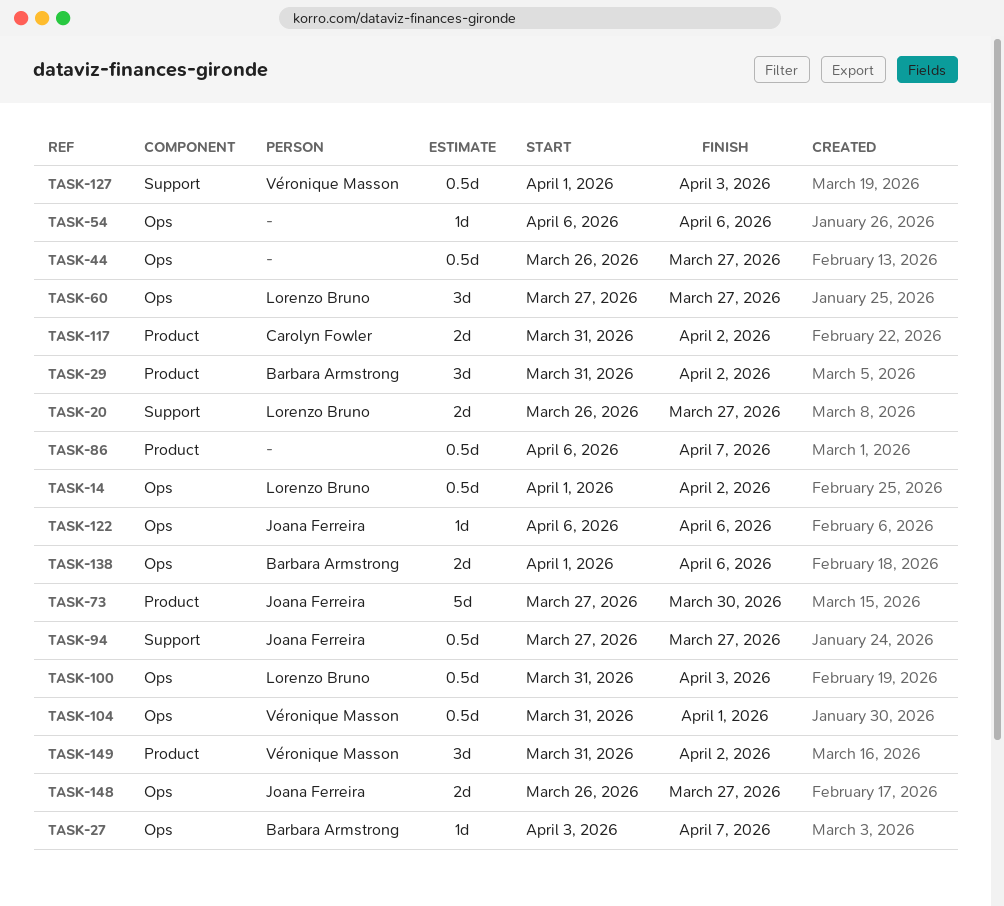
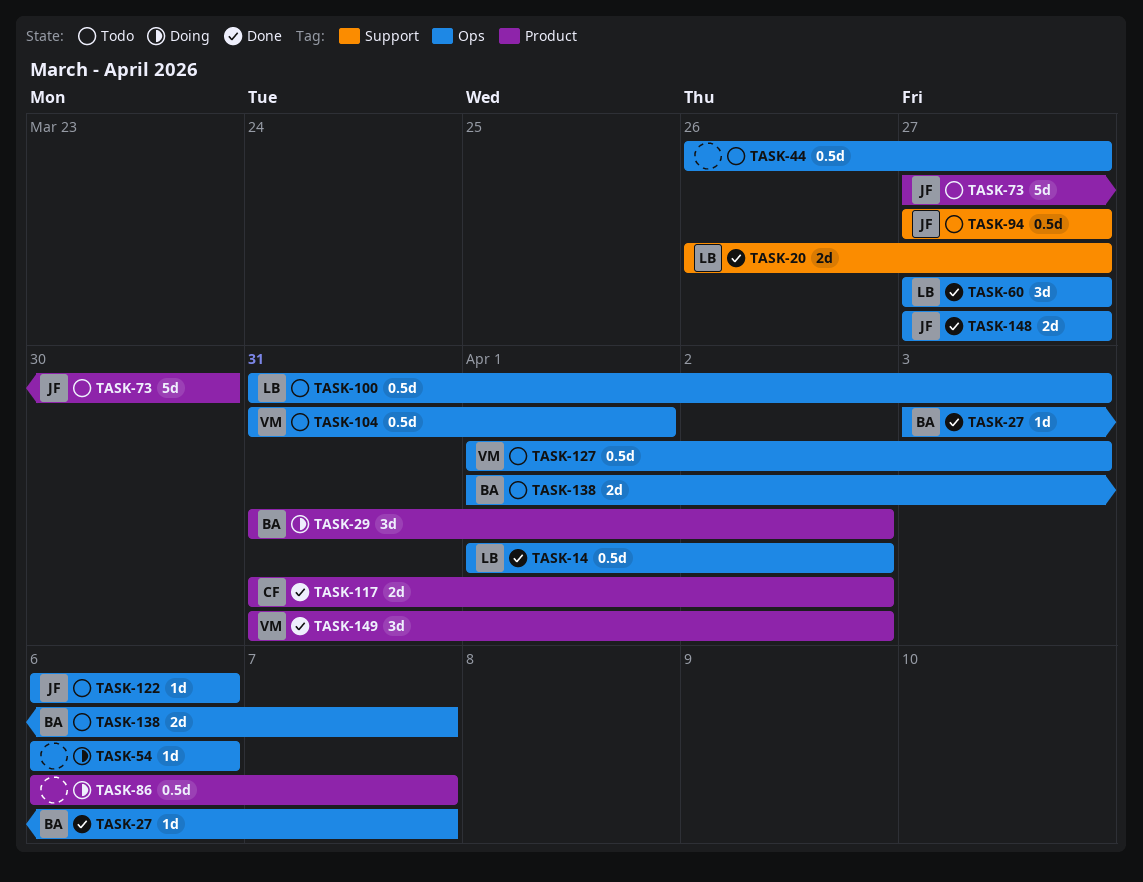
TASK-127, label: Support -> Ops
TASK-138, due: Apr 6 -> Apr 7
TASK-148, start: Mar 26 -> Mar 27

